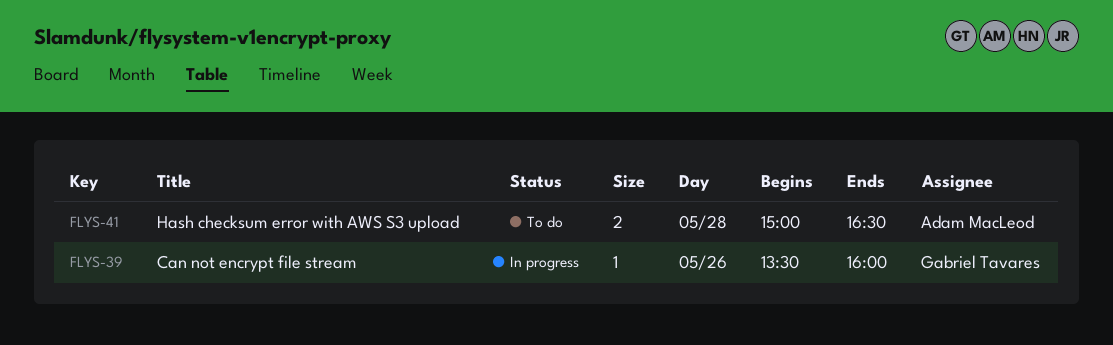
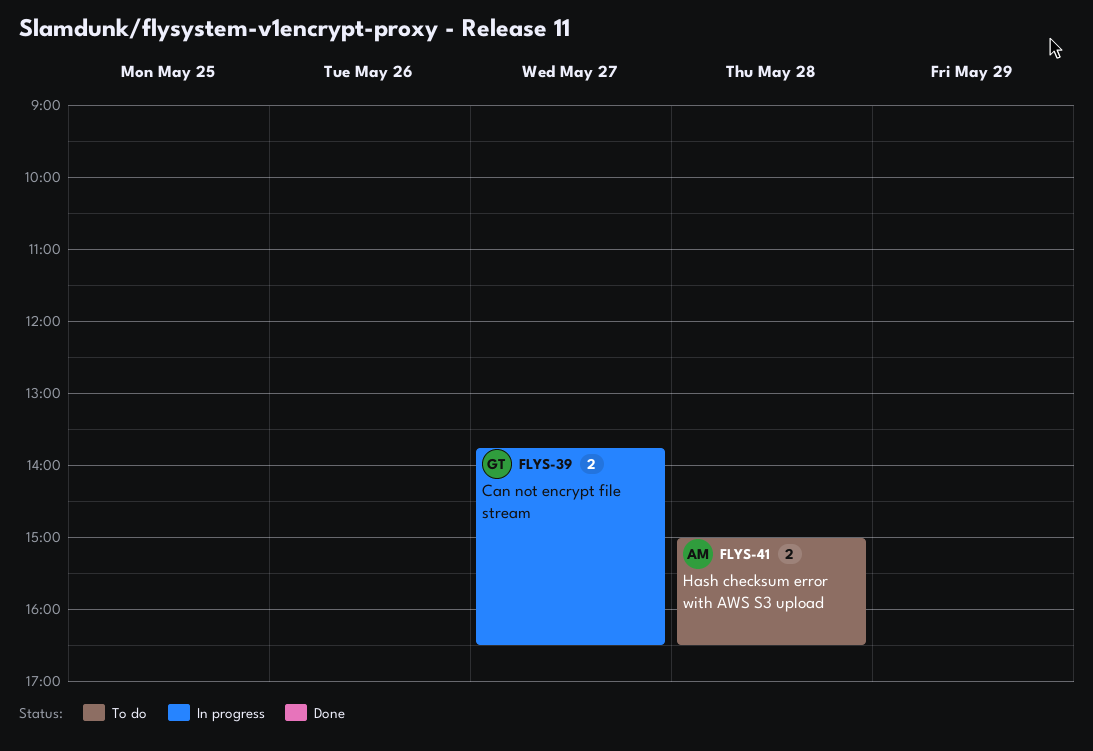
FLYS-39, estimate: 1 -> 2
FLYS-39, day: May 26 -> May 27
FLYS-39, begins: 13:30 -> 13:45
FLYS-39, ends: 16:00 -> 16:30

